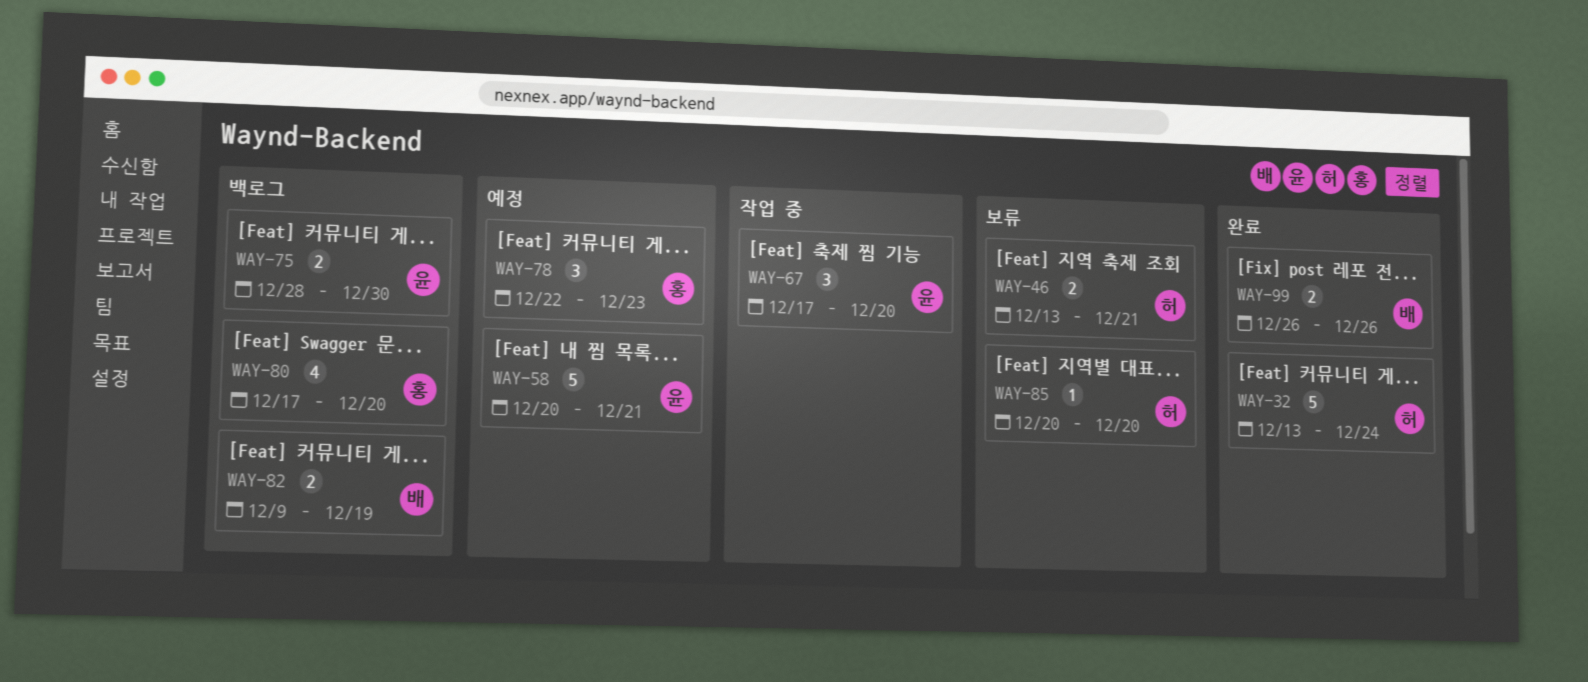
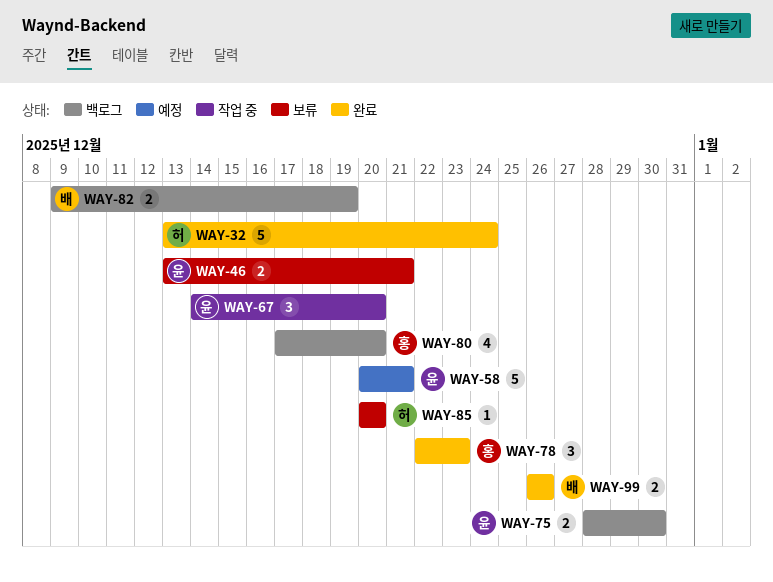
WAY-46, owner: 허 -> 윤
WAY-67, start: Dec 17 -> Dec 14
WAY-78, status: 예정 -> 완료

